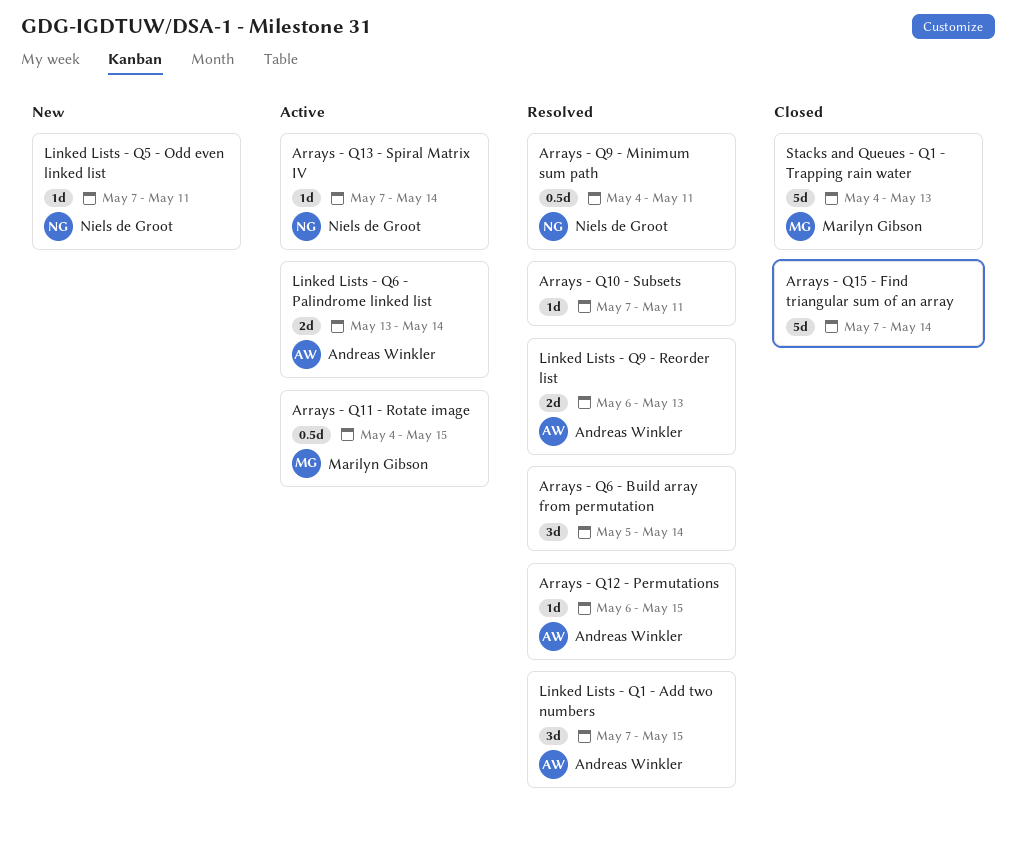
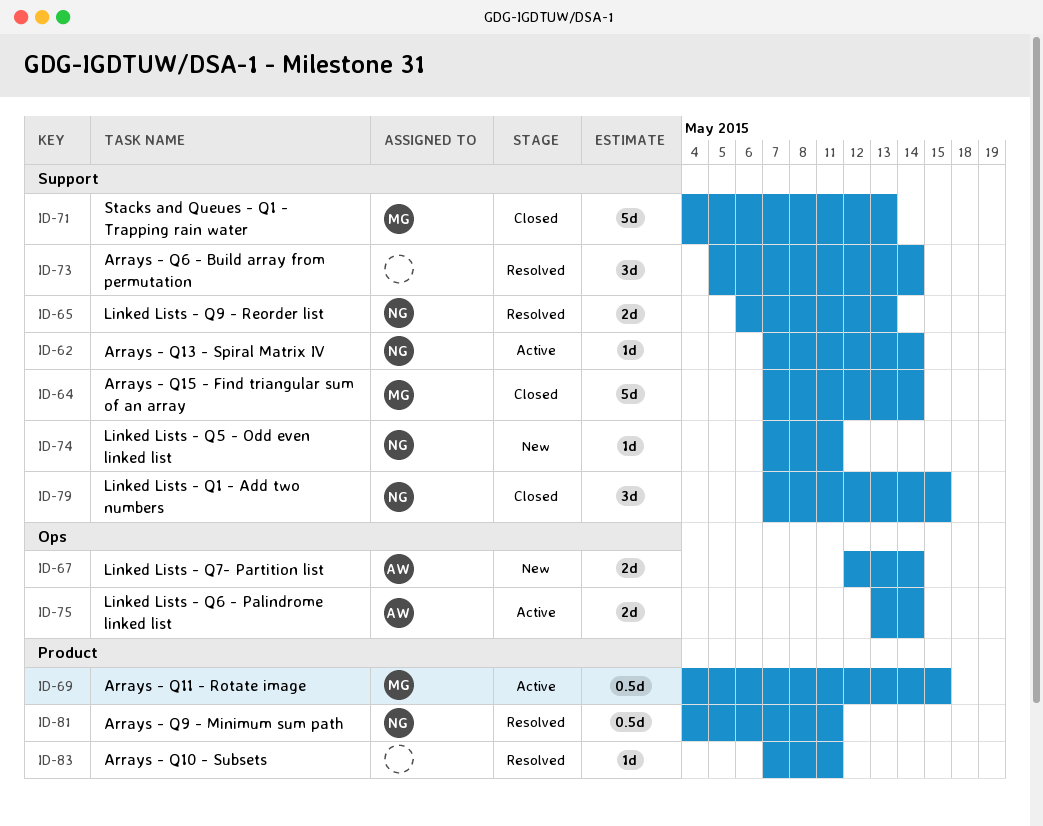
Arrays - Q12 - Permutations: present -> none
Arrays - Q15 - Find triangular sum of an array, owner: none -> Marilyn Gibson
Linked Lists - Q1 - Add two numbers, status: Resolved -> Closed
Linked Lists - Q1 - Add two numbers, owner: Andreas Winkler -> Niels de Groot
Linked Lists - Q7- Partition list: none -> present
Linked Lists - Q9 - Reorder list, owner: Andreas Winkler -> Niels de Groot

